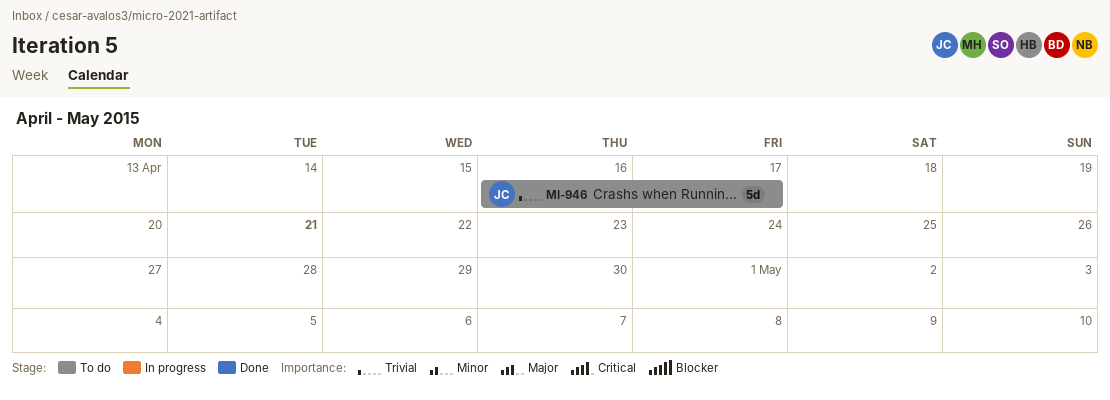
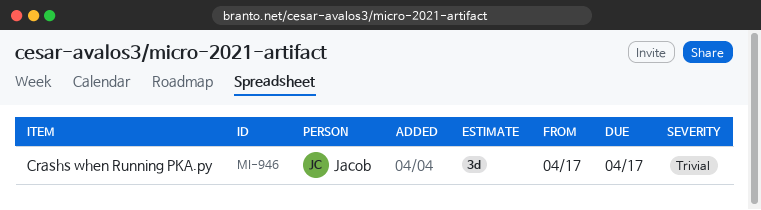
MI-946, estimate: 5d -> 3d
MI-946, start: Apr 16 -> Apr 17

